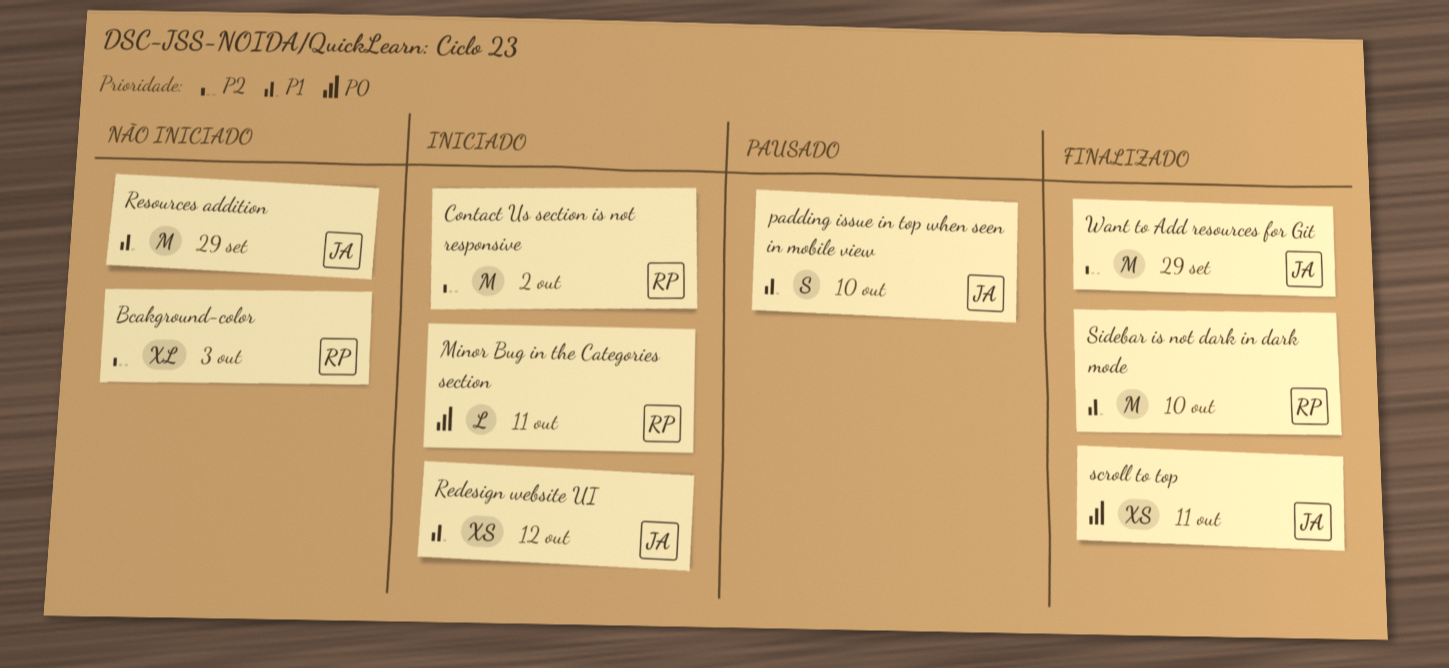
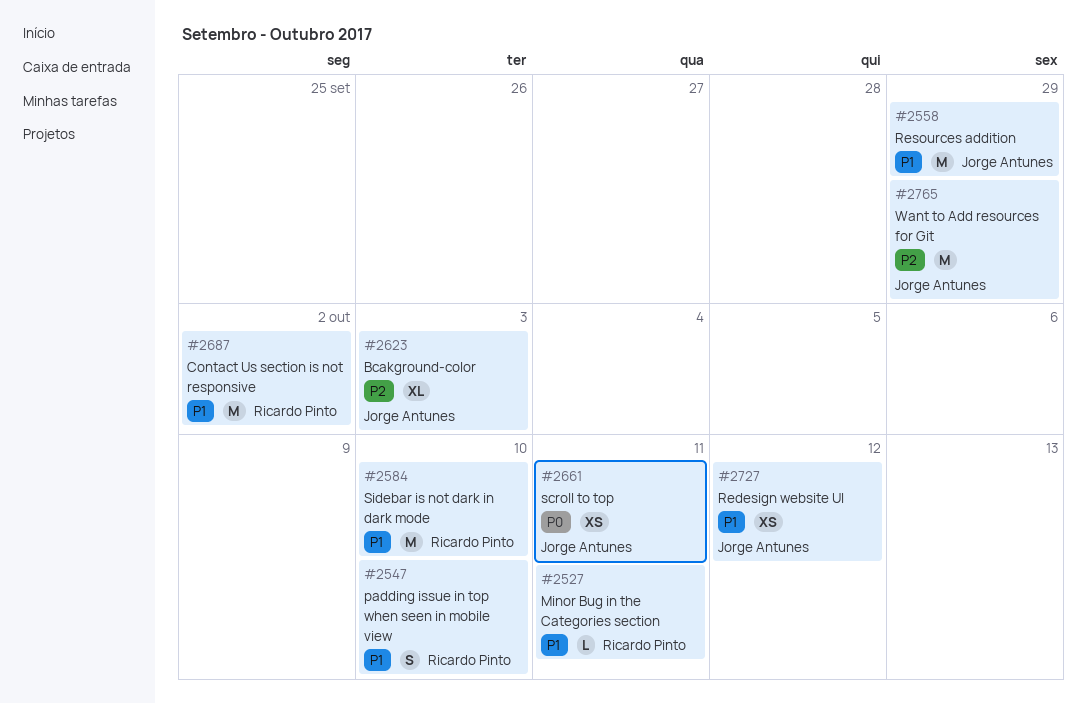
Bcakground-color, owner: Ricardo Pinto -> Jorge Antunes
Contact Us section is not responsive, priority: P2 -> P1
Minor Bug in the Categories section, priority: P0 -> P1
padding issue in top when seen in mobile view, owner: Jorge Antunes -> Ricardo Pinto

